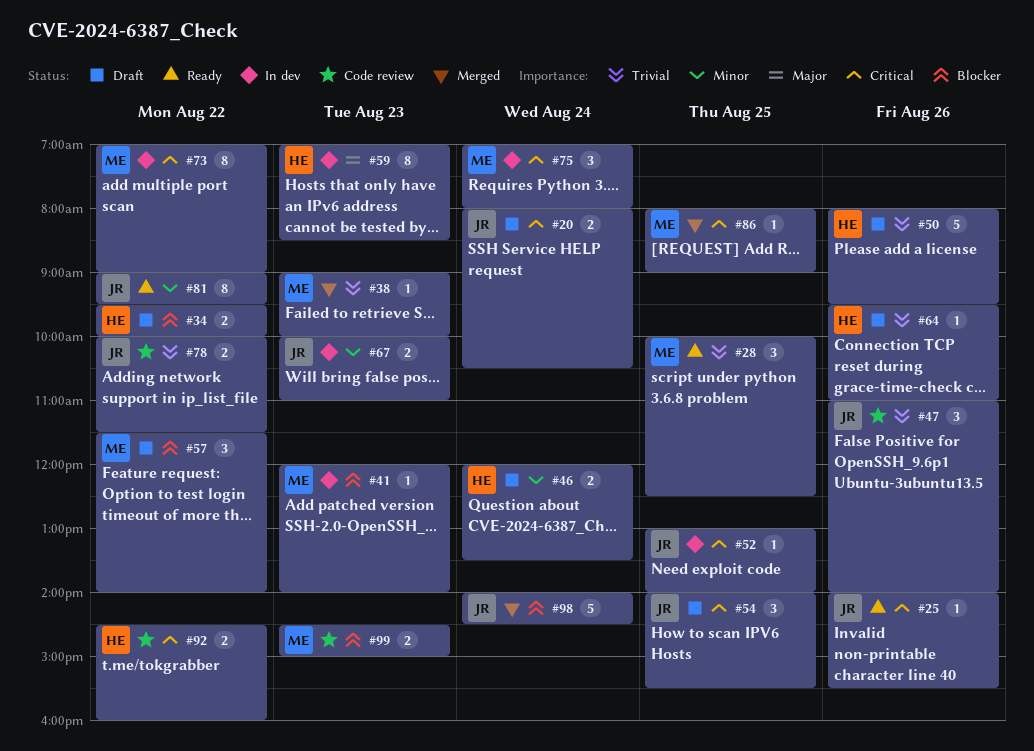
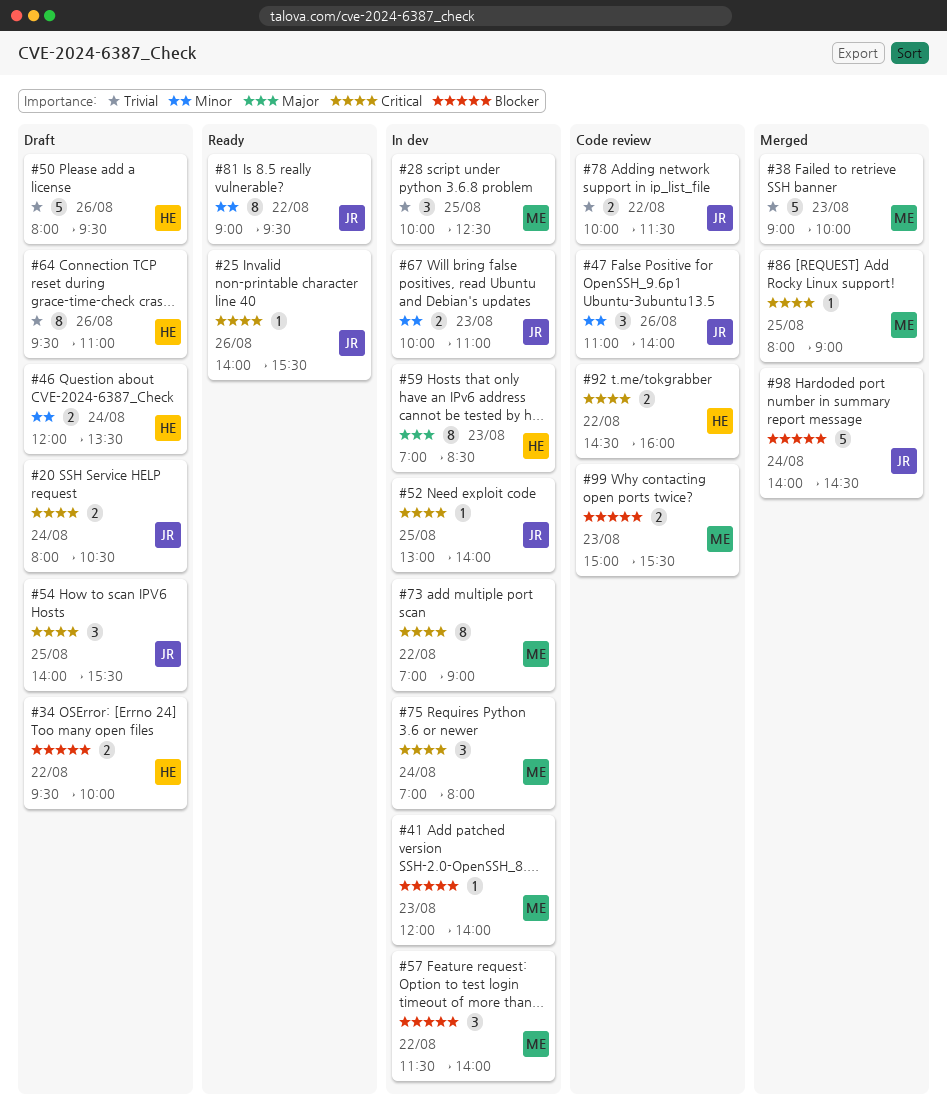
#28, status: Ready -> In dev
#38, estimate: 1 -> 5
#47, priority: Trivial -> Minor
#57, status: Draft -> In dev
#64, estimate: 1 -> 8
#99, begins: 14:30 -> 15:00
#99, ends: 15:00 -> 15:30

